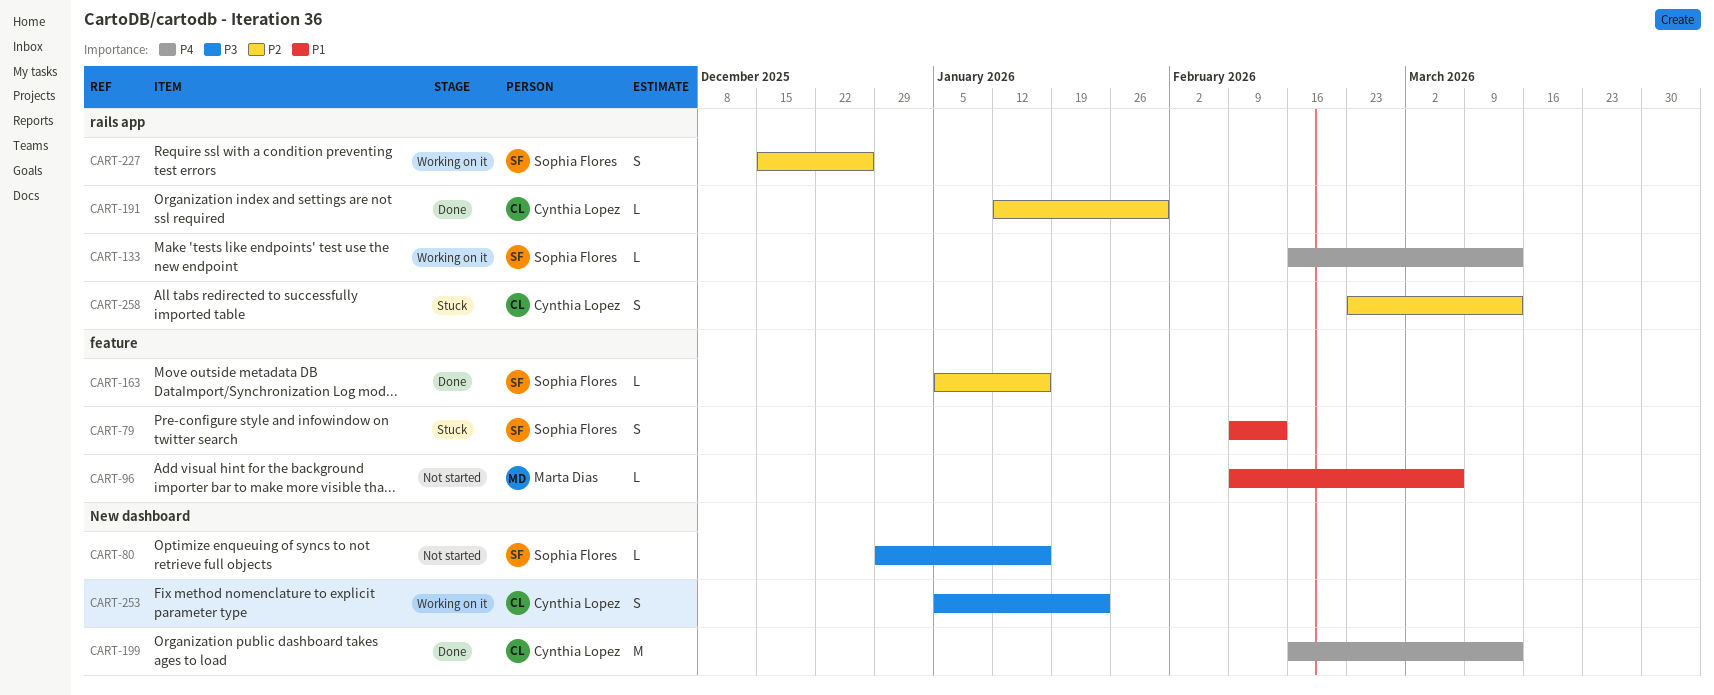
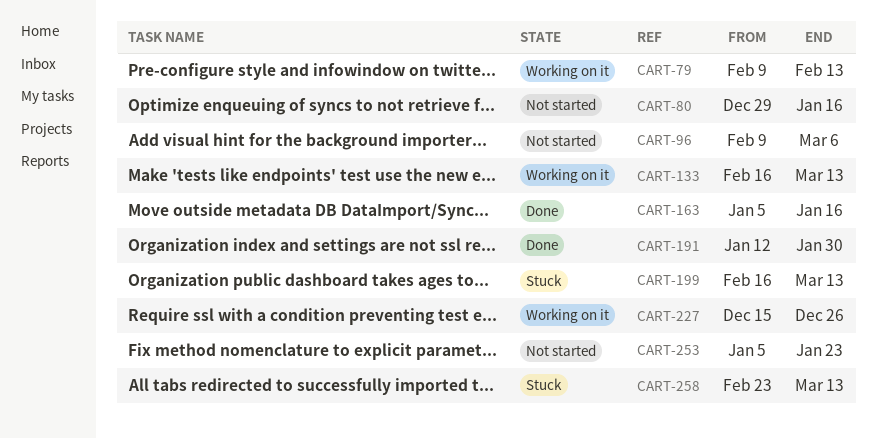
CART-79, status: Stuck -> Working on it
CART-199, status: Done -> Stuck
CART-253, status: Working on it -> Not started

